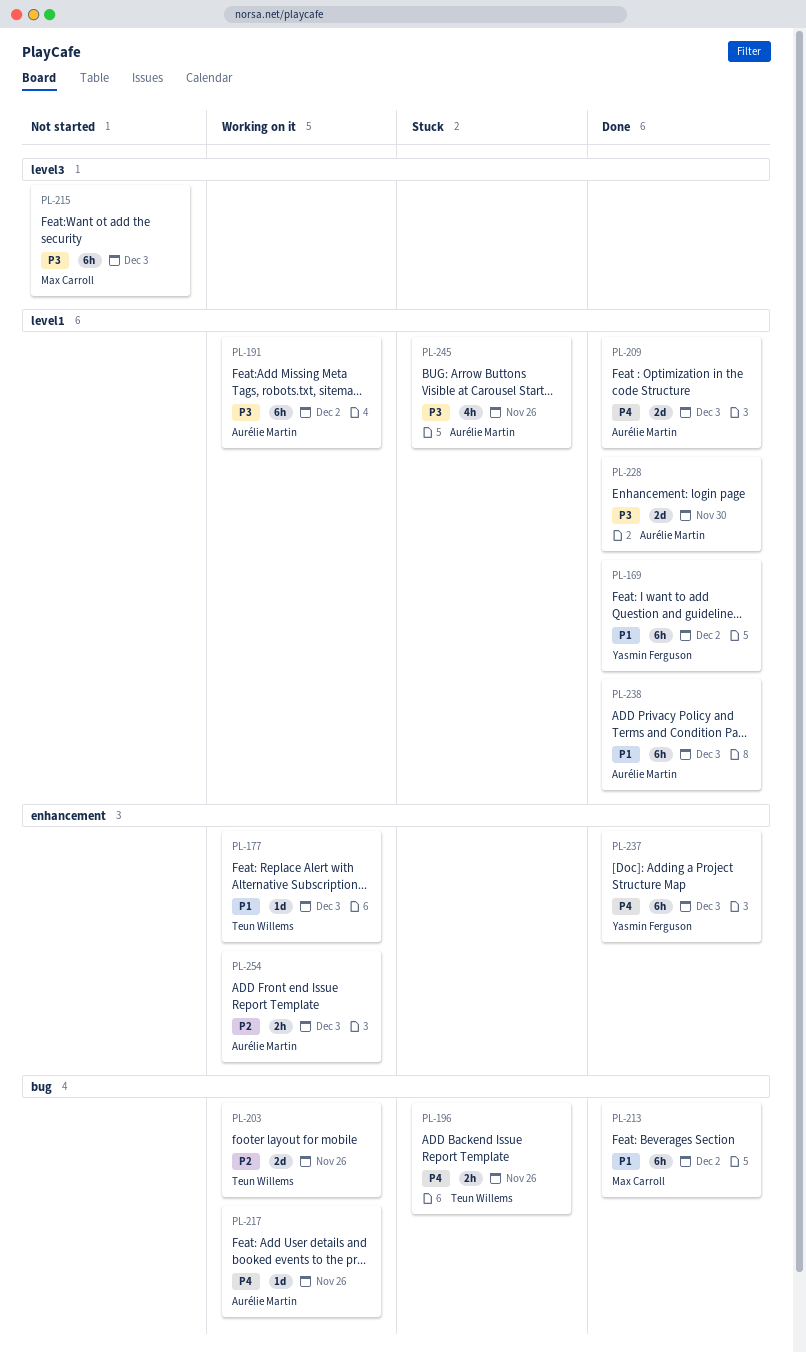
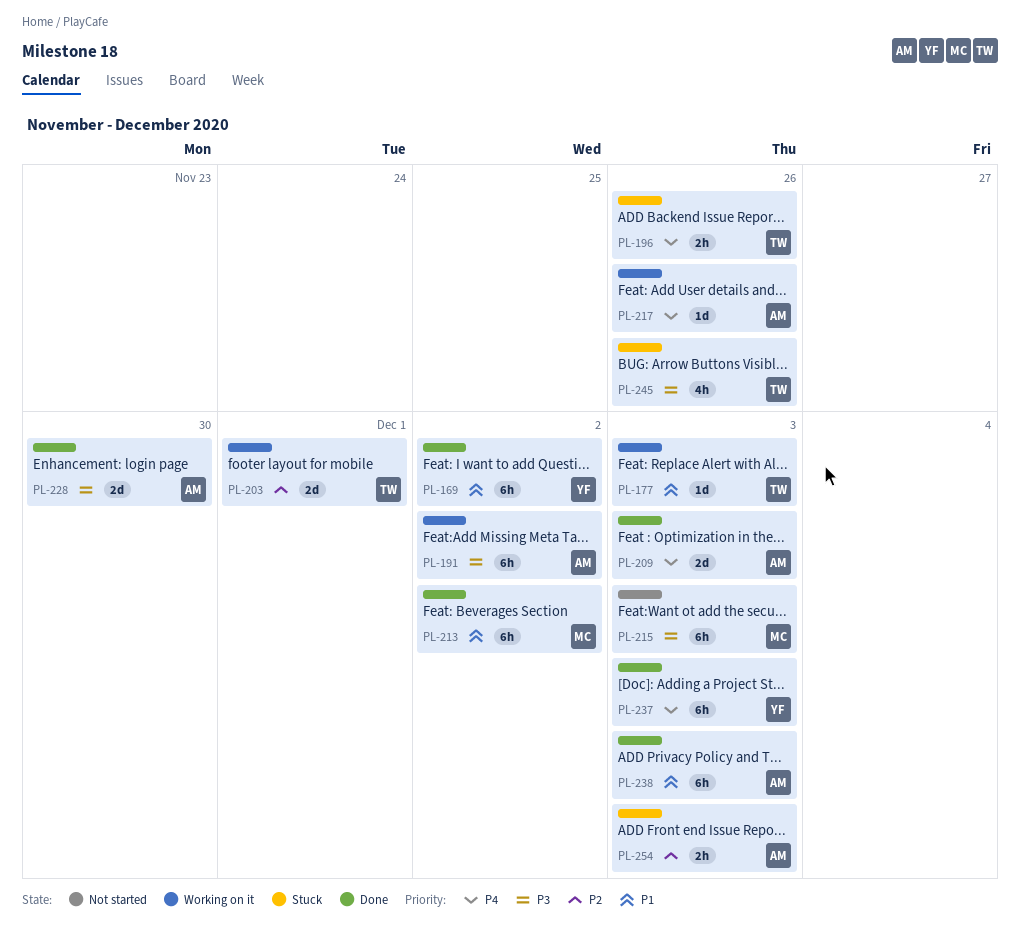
PL-203, due: Nov 26 -> Dec 1
PL-245, owner: Aurélie Martin -> Teun Willems
PL-254, status: Working on it -> Stuck

